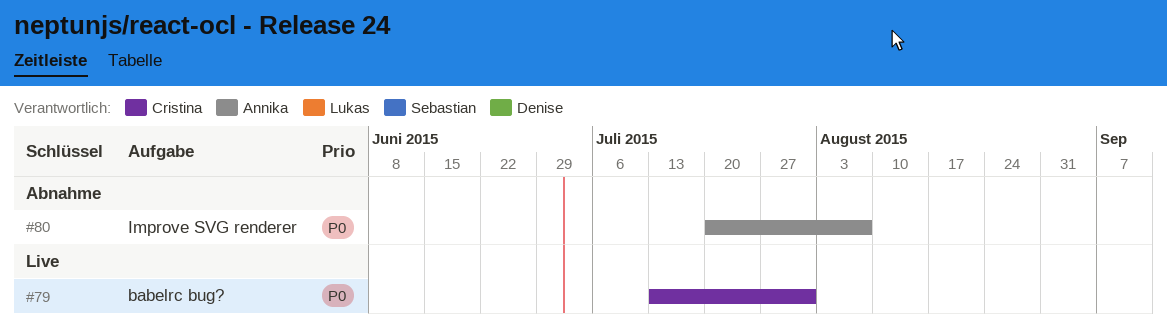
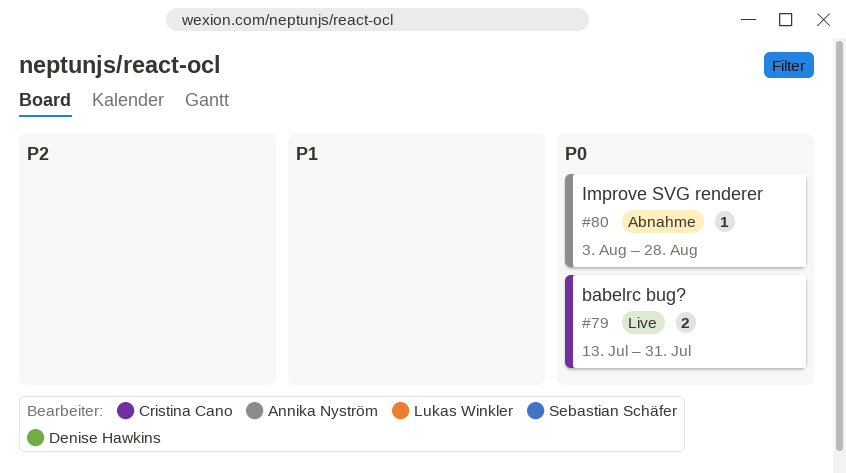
#80, start: Jul 20 -> Aug 3
#80, due: Aug 7 -> Aug 28

